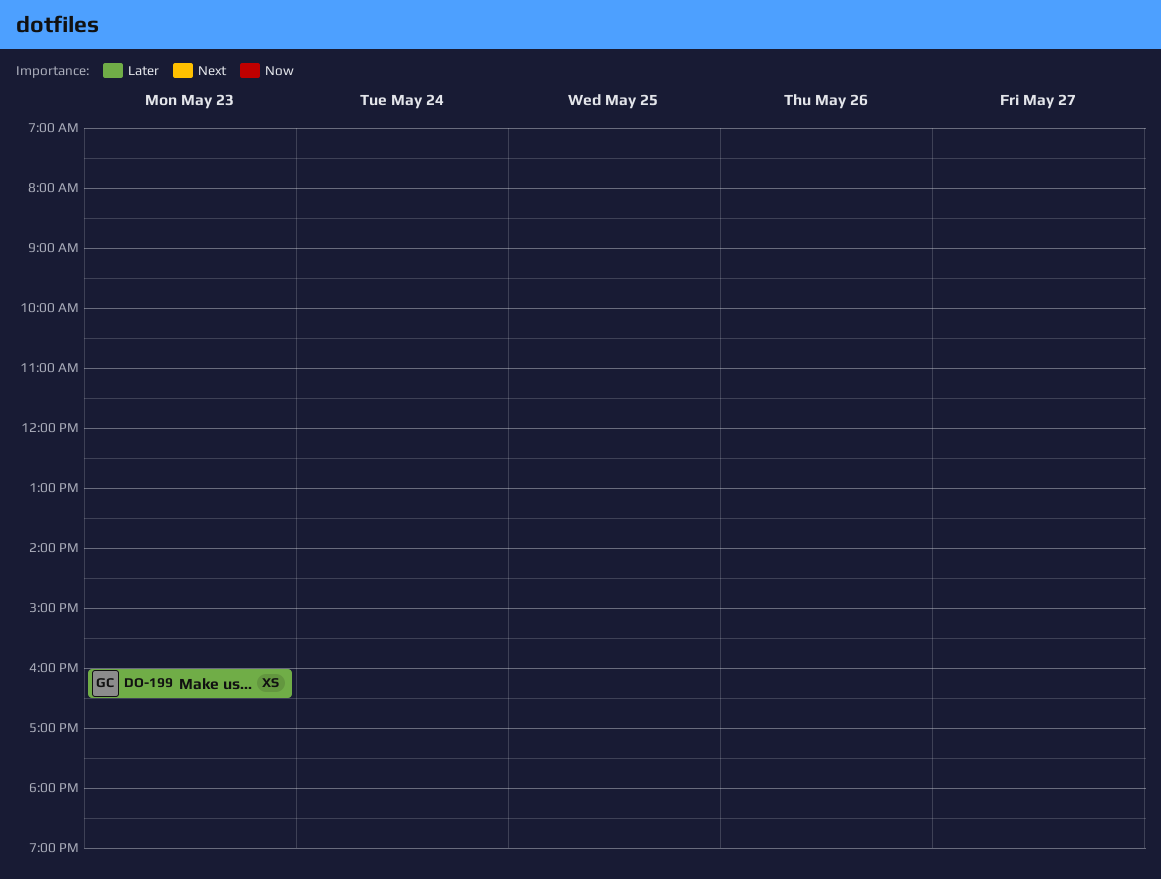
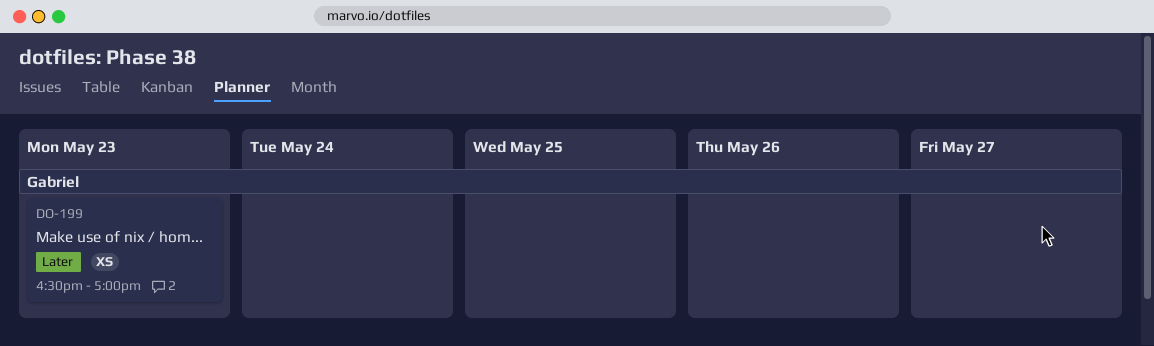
DO-199, begins: 16:00 -> 16:30
DO-199, ends: 16:30 -> 17:00

